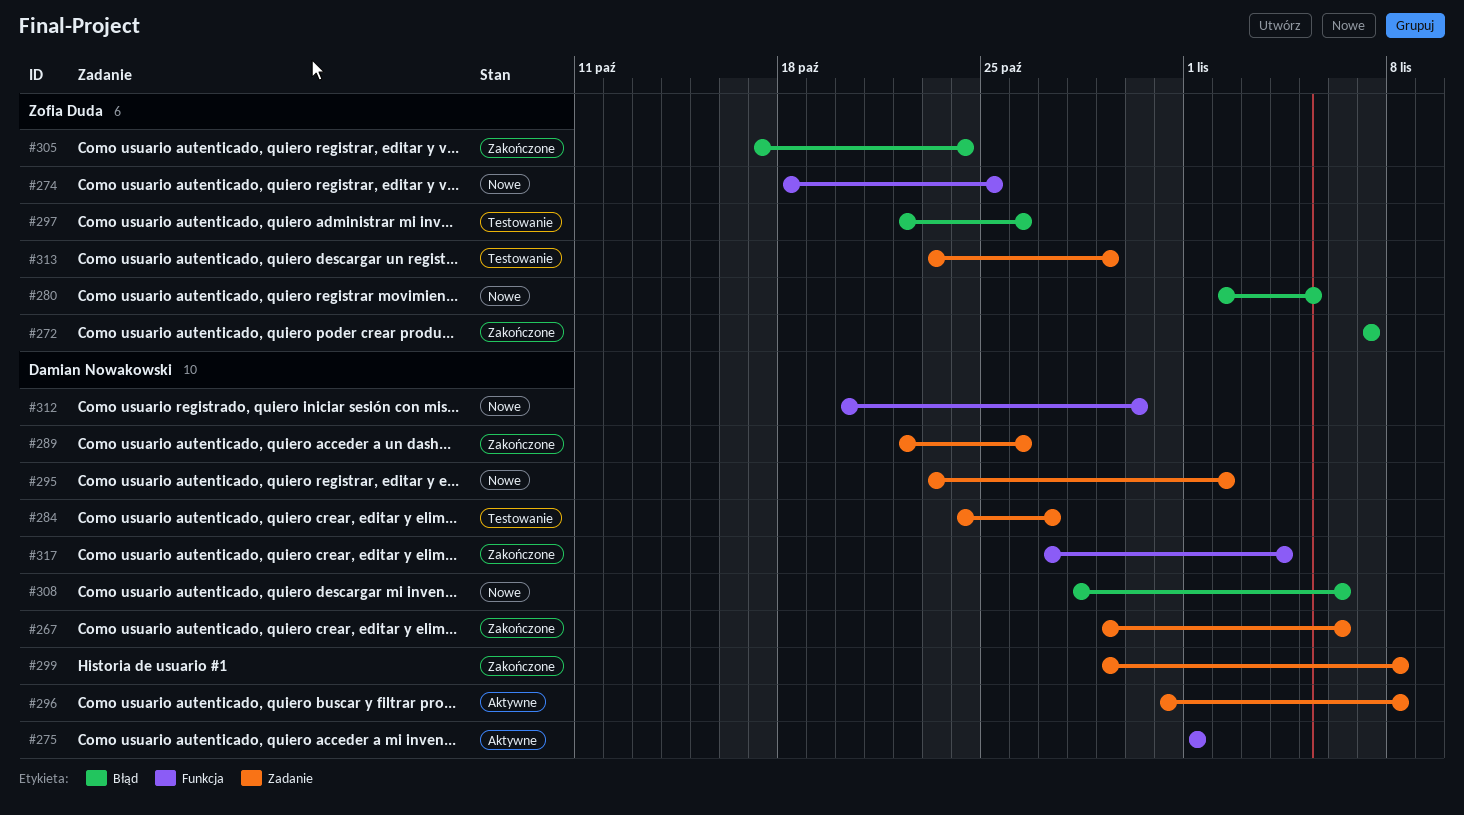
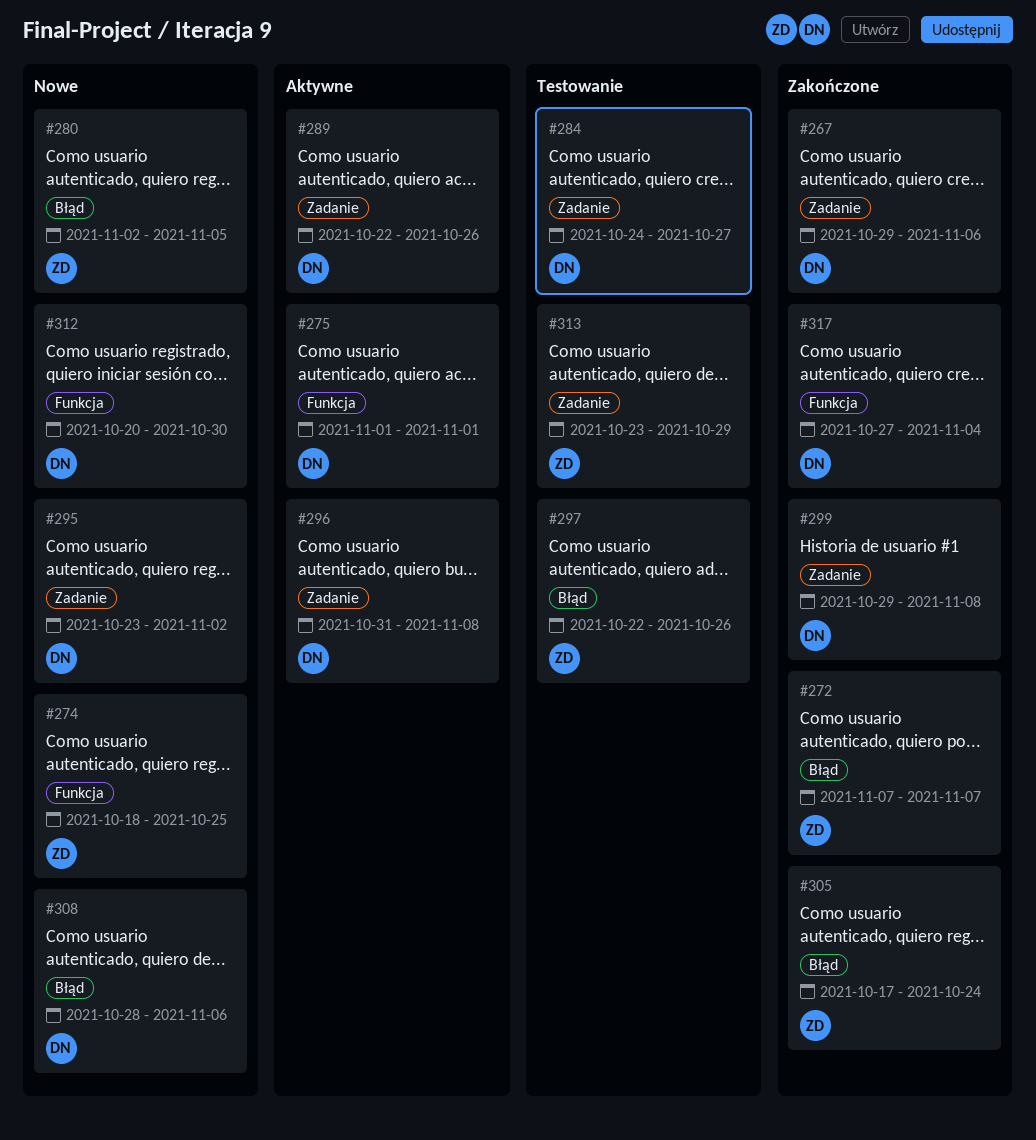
#289, status: Zakończone -> Aktywne

